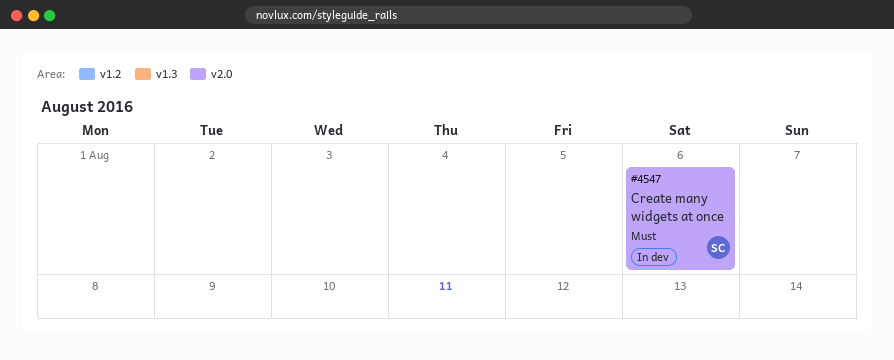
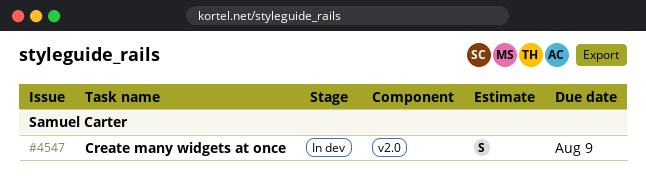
#4547, due: Aug 6 -> Aug 9

